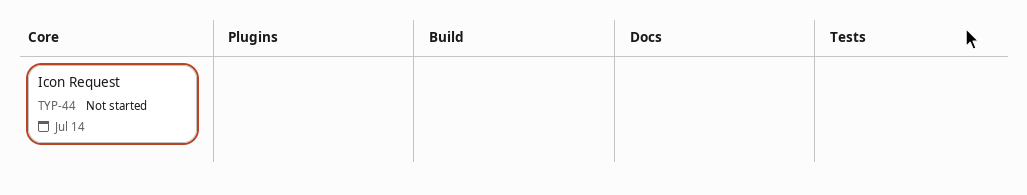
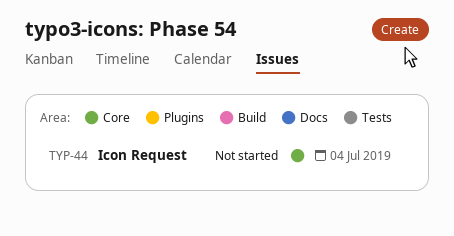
TYP-44, due: Jul 14 -> Jul 4

